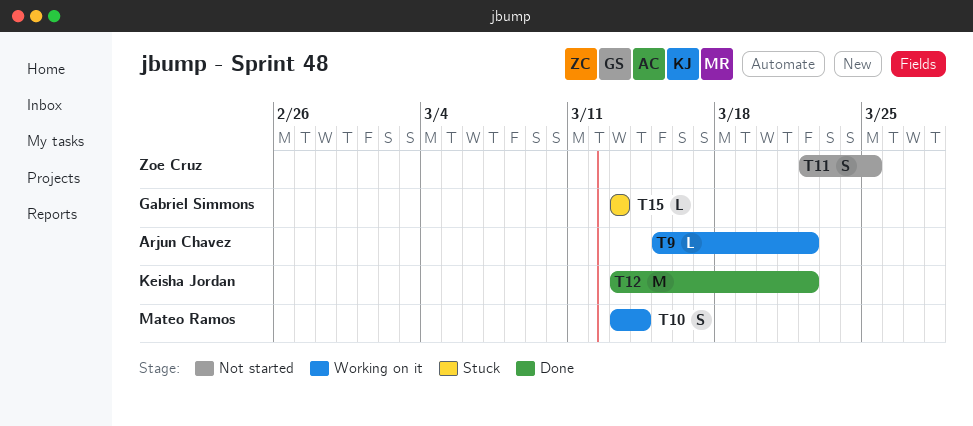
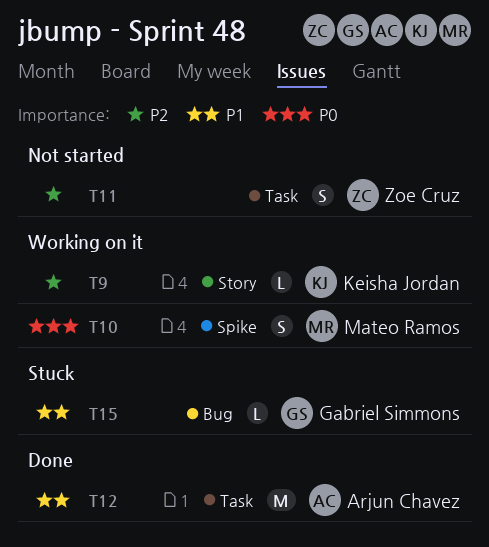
T9, owner: Arjun Chavez -> Keisha Jordan
T12, owner: Keisha Jordan -> Arjun Chavez

